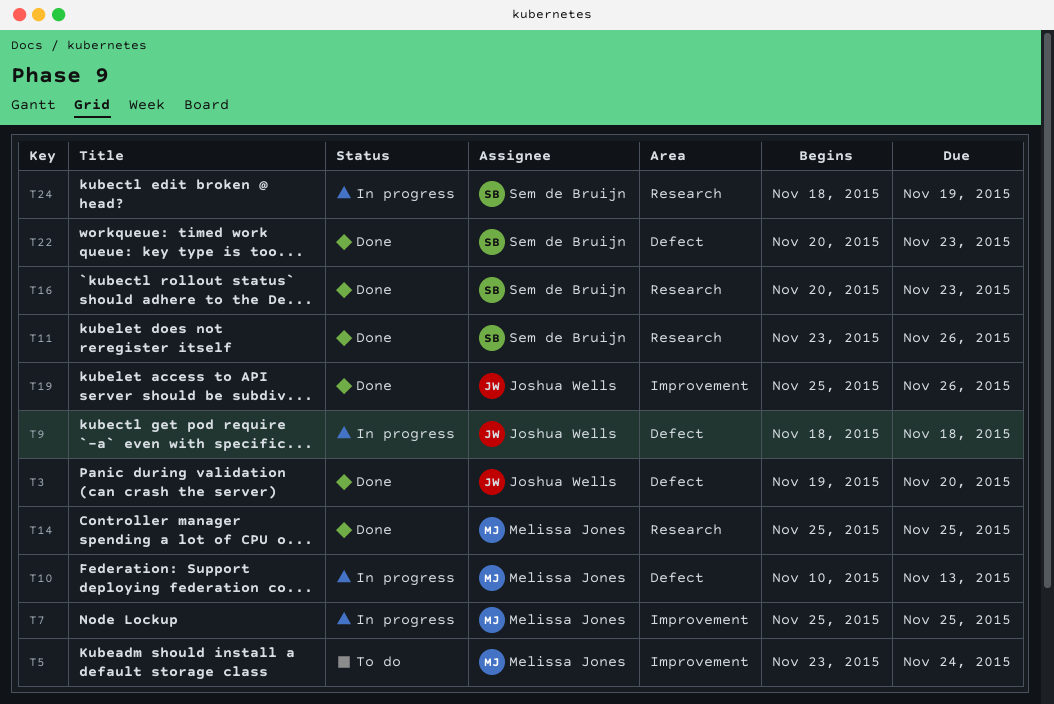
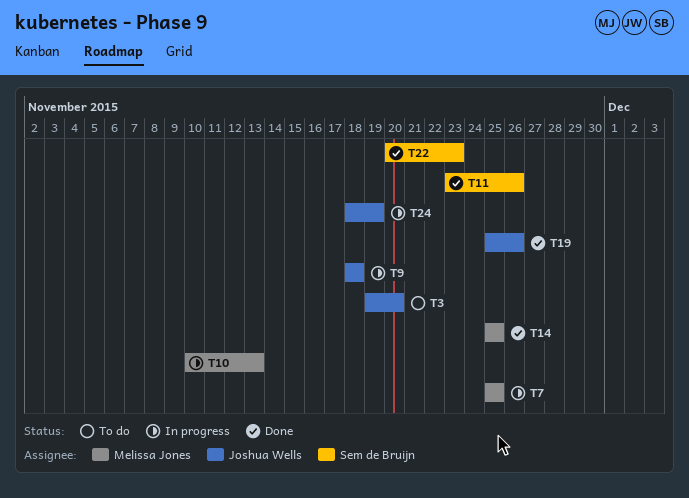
T3, status: Done -> To do
T5: present -> none
T16: present -> none
T24, owner: Sem de Bruijn -> Joshua Wells

